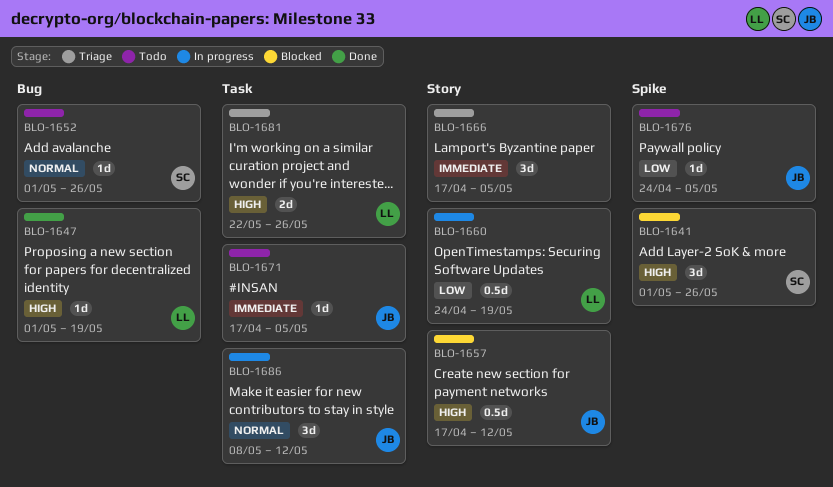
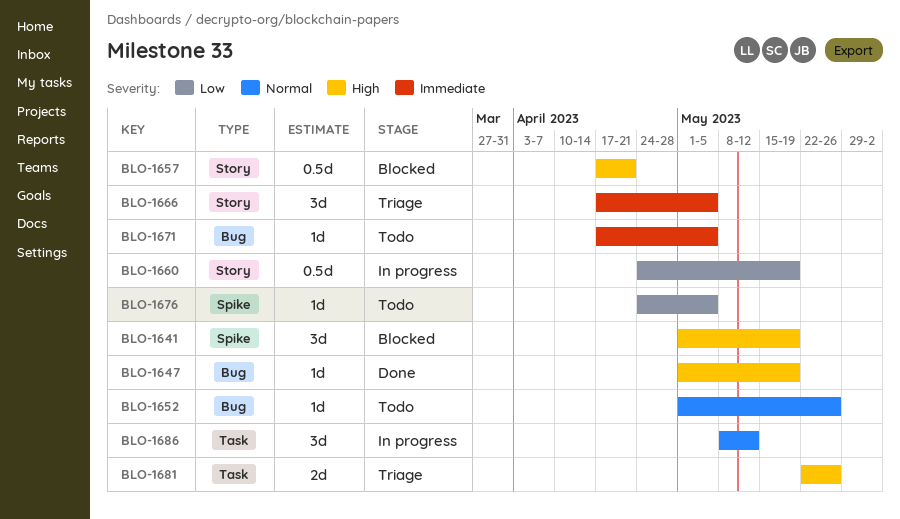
BLO-1641, due: May 26 -> May 19
BLO-1657, due: May 12 -> Apr 21
BLO-1671, label: Task -> Bug

